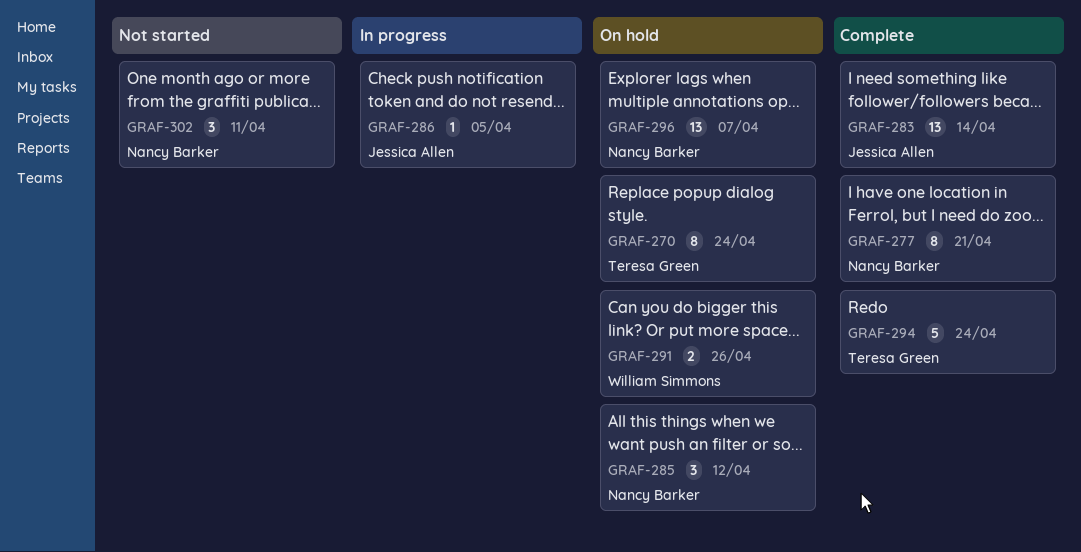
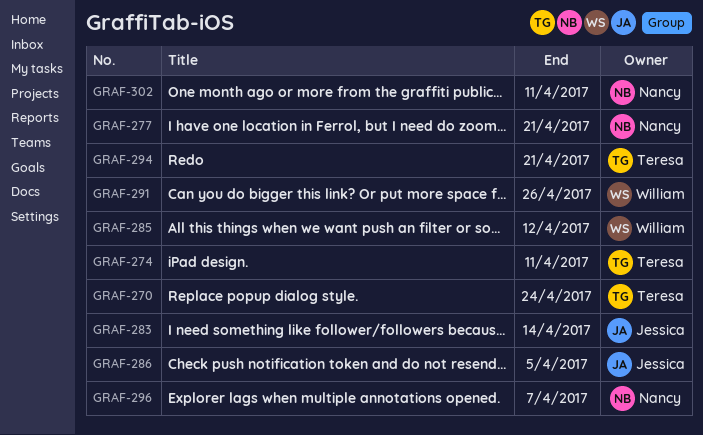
GRAF-274: none -> present
GRAF-285, owner: Nancy Barker -> William Simmons
GRAF-294, due: Apr 24 -> Apr 21

